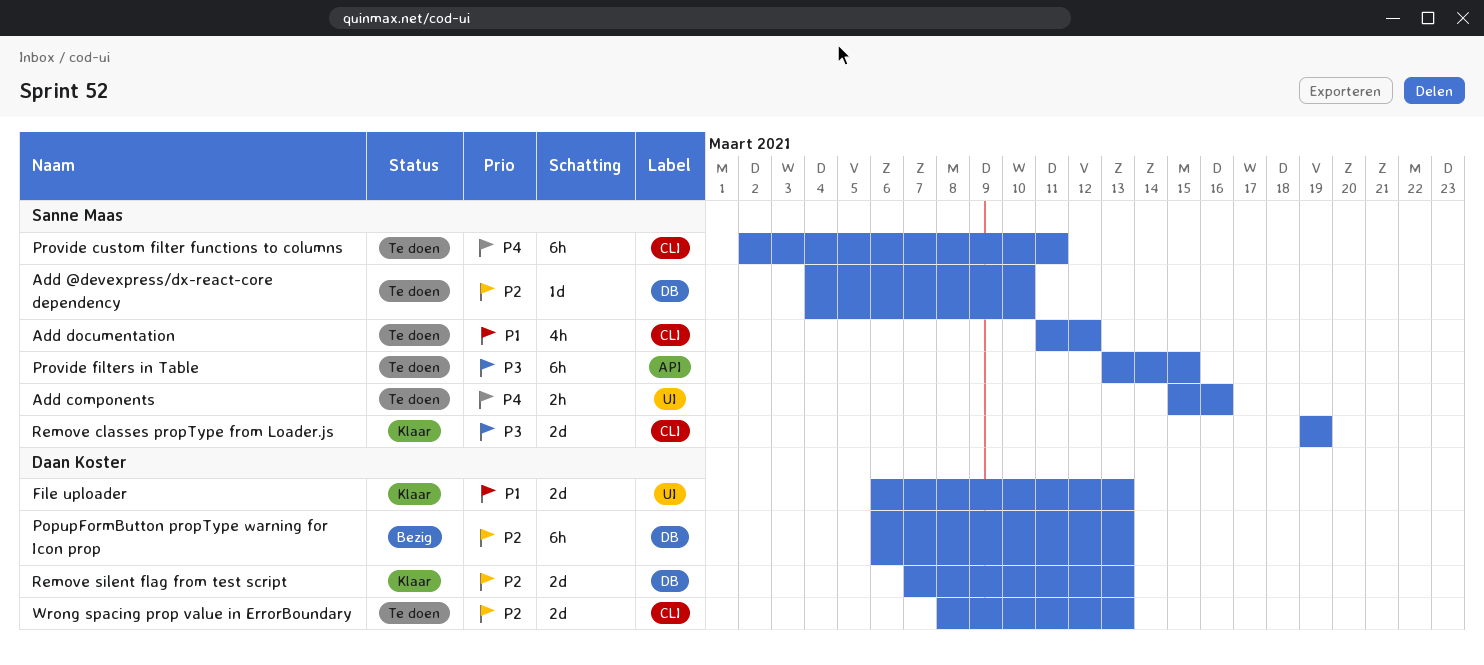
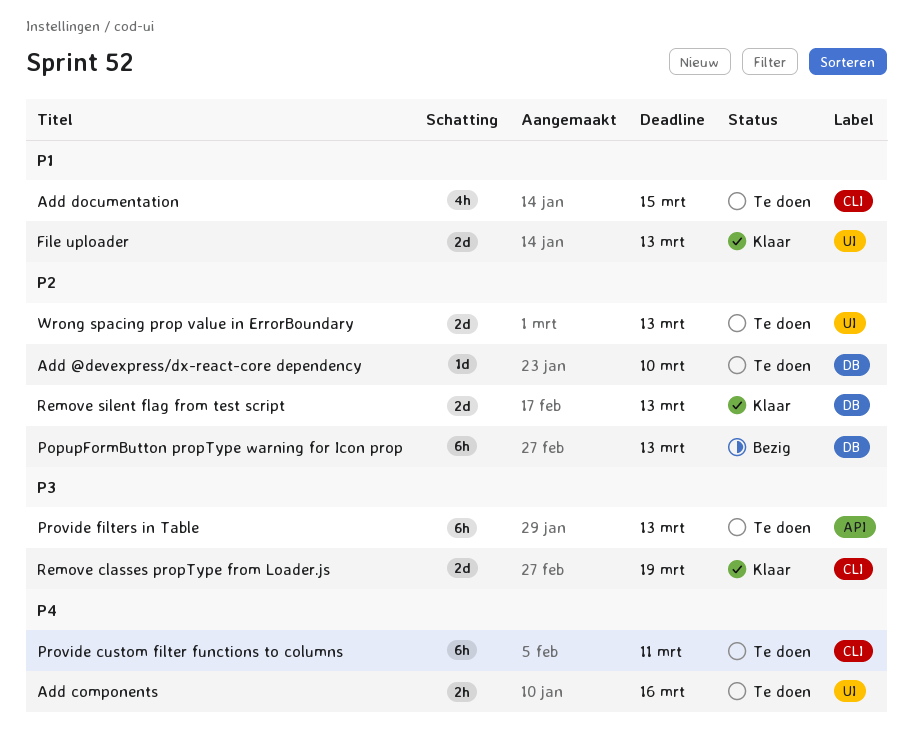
Add documentation, due: Mar 12 -> Mar 15
Provide filters in Table, due: Mar 15 -> Mar 13
Wrong spacing prop value in ErrorBoundary, label: CLI -> UI

